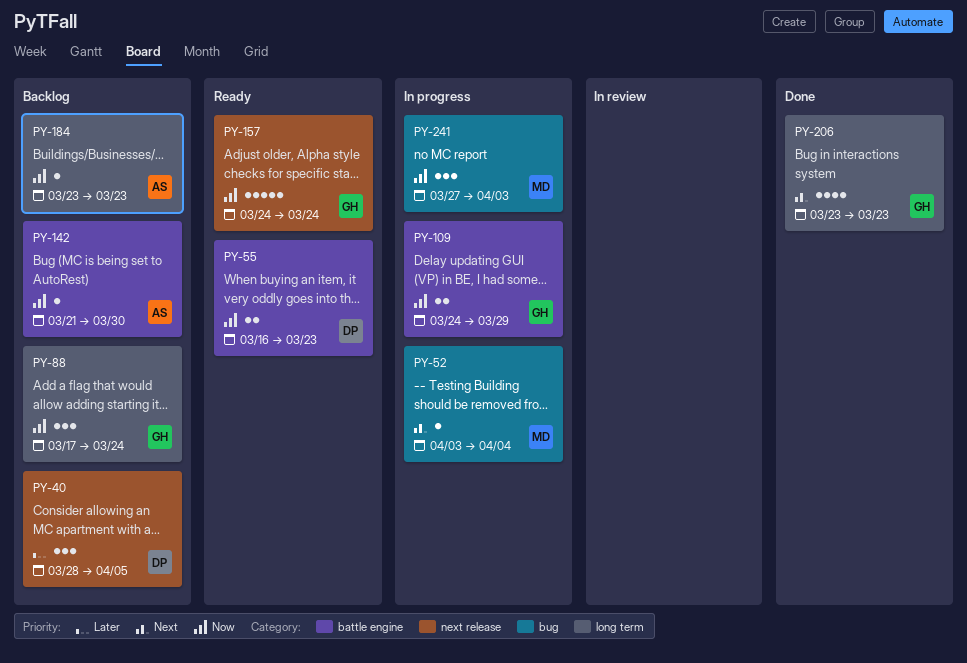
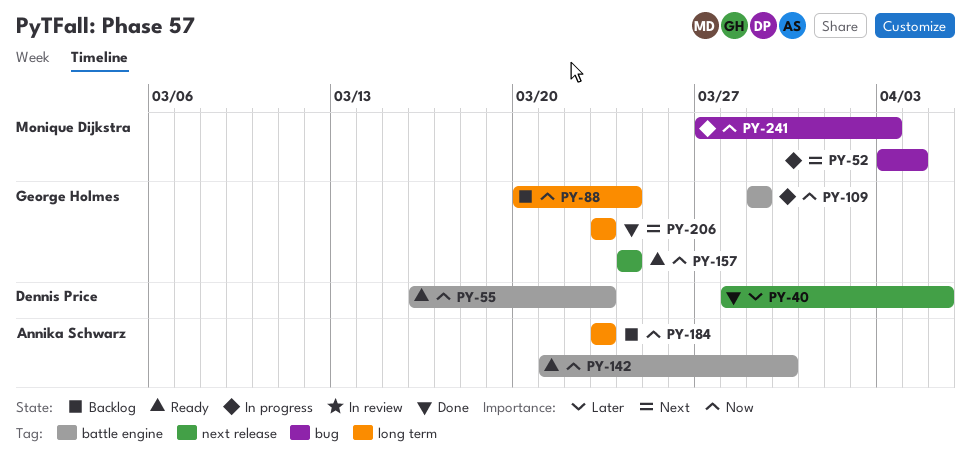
PY-40, status: Backlog -> Done
PY-88, start: Mar 17 -> Mar 20
PY-109, start: Mar 24 -> Mar 29
PY-142, status: Backlog -> Ready

